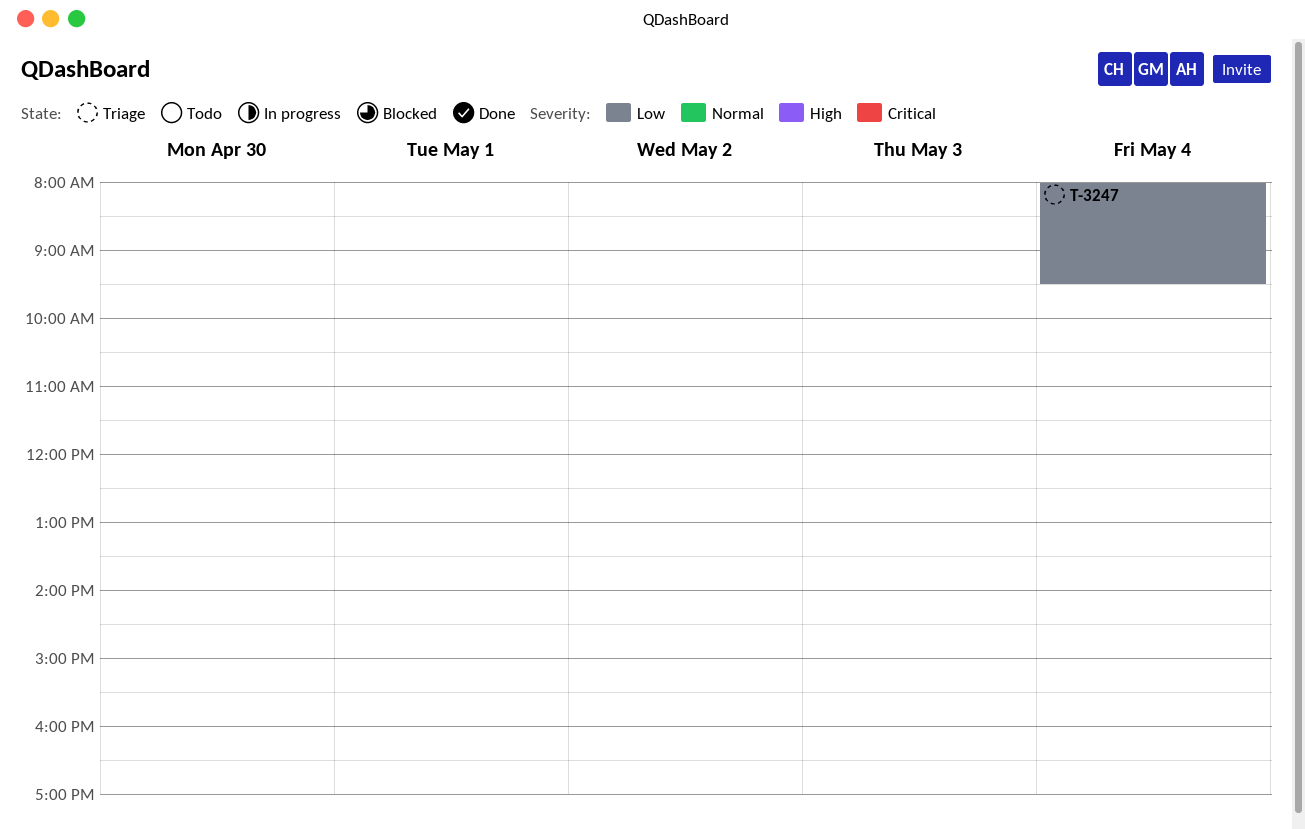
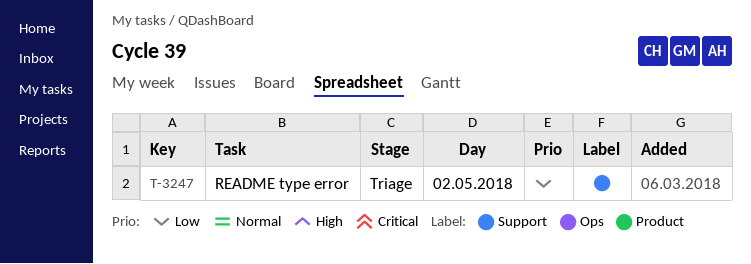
T-3247, day: May 4 -> May 2

